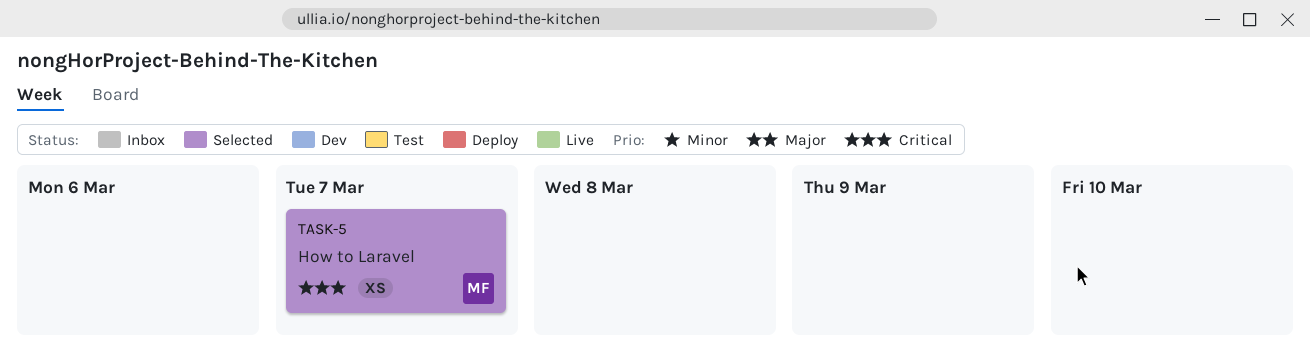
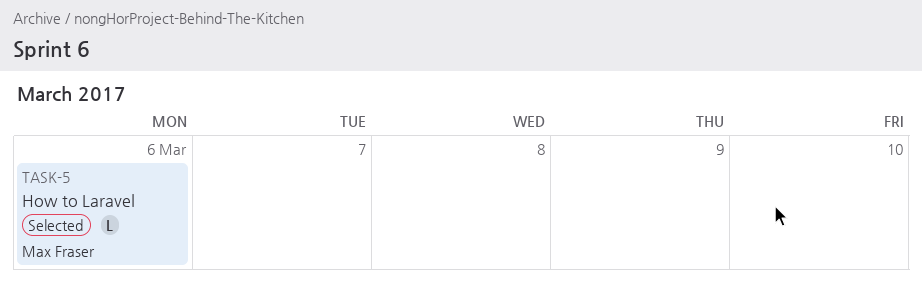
TASK-5, estimate: XS -> L
TASK-5, due: Mar 7 -> Mar 6

